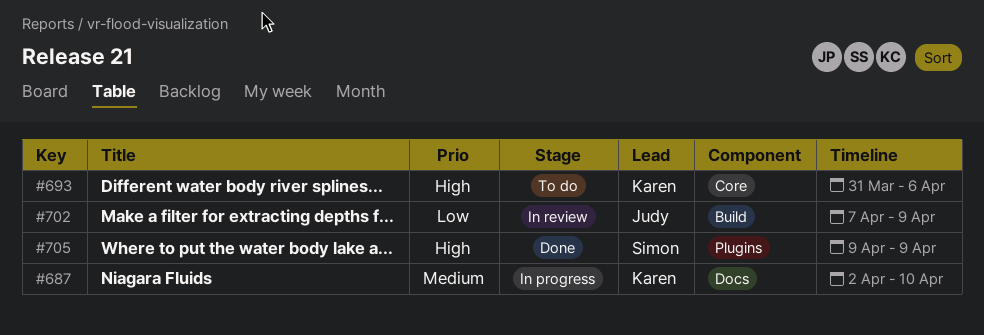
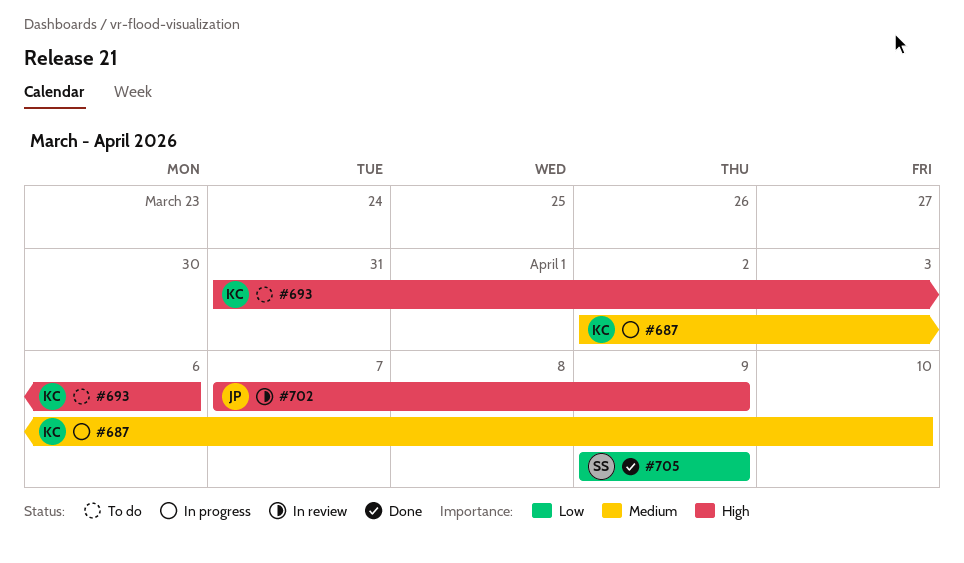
#702, priority: Low -> High
#705, priority: High -> Low

